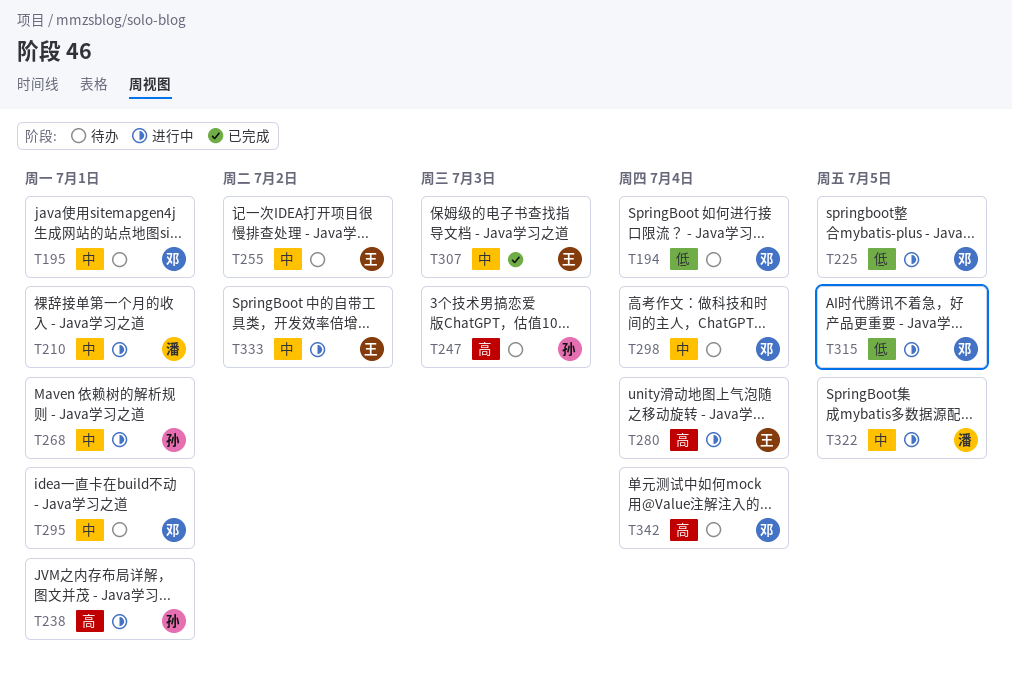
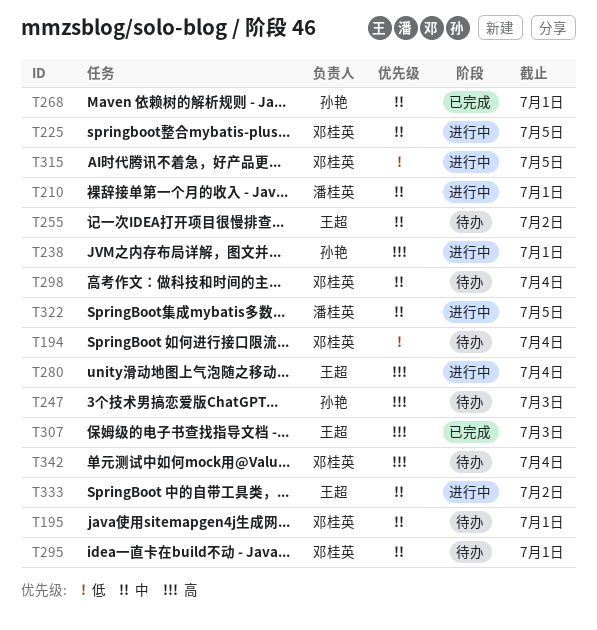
T225, priority: 低 -> 中
T268, status: 进行中 -> 已完成
T307, priority: 中 -> 高

